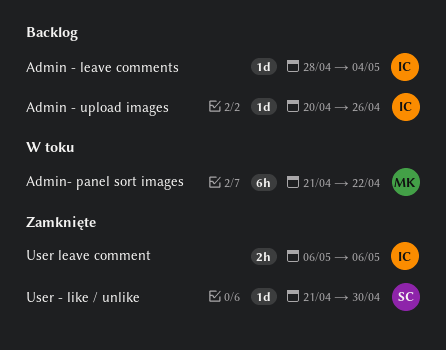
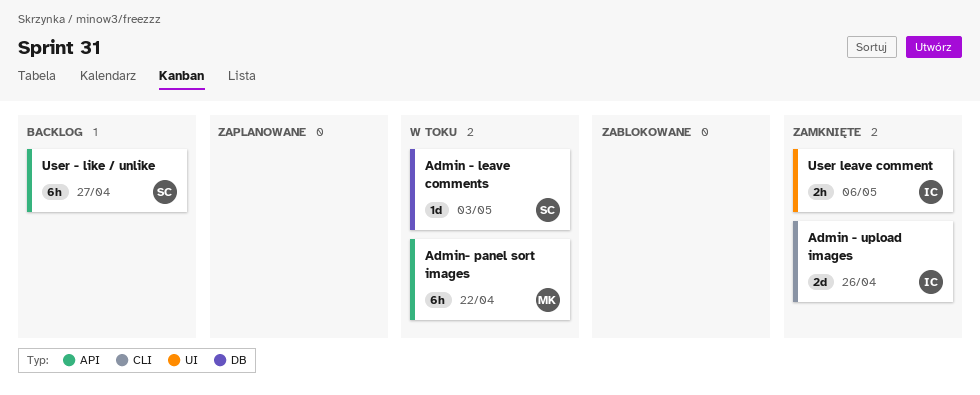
Admin - leave comments, status: Backlog -> W toku
Admin - leave comments, owner: IC -> SC
Admin - leave comments, due: May 4 -> May 3
Admin - upload images, status: Backlog -> Zamknięte
Admin - upload images, estimate: 1d -> 2d
User - like / unlike, status: Zamknięte -> Backlog
User - like / unlike, estimate: 1d -> 6h
User - like / unlike, due: Apr 30 -> Apr 27

